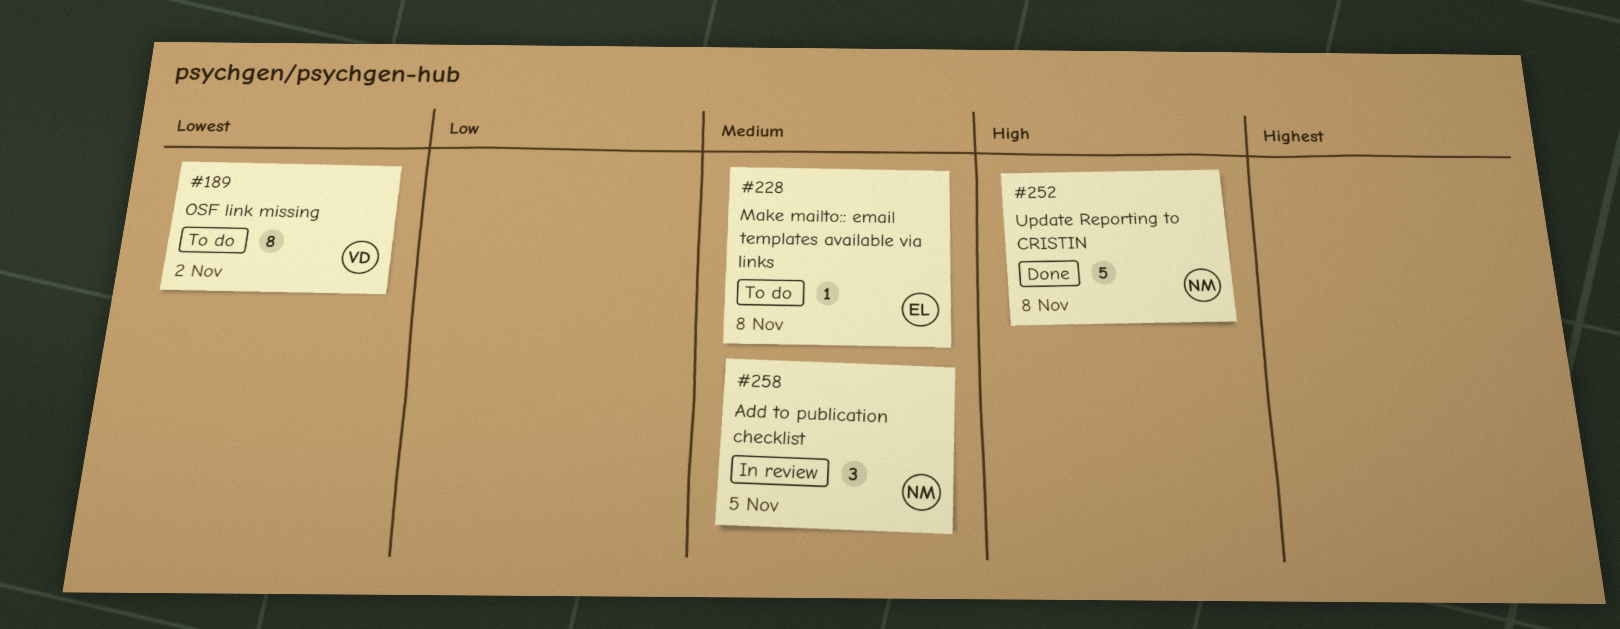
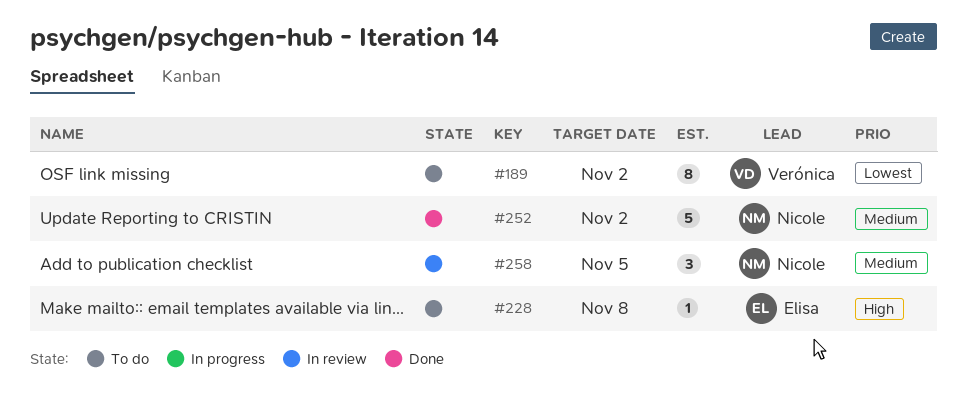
#228, priority: Medium -> High
#252, priority: High -> Medium
#252, due: Nov 8 -> Nov 2

